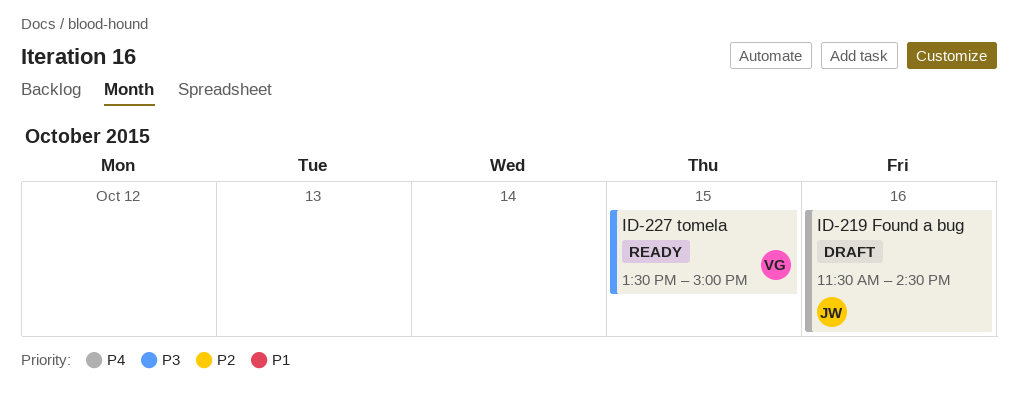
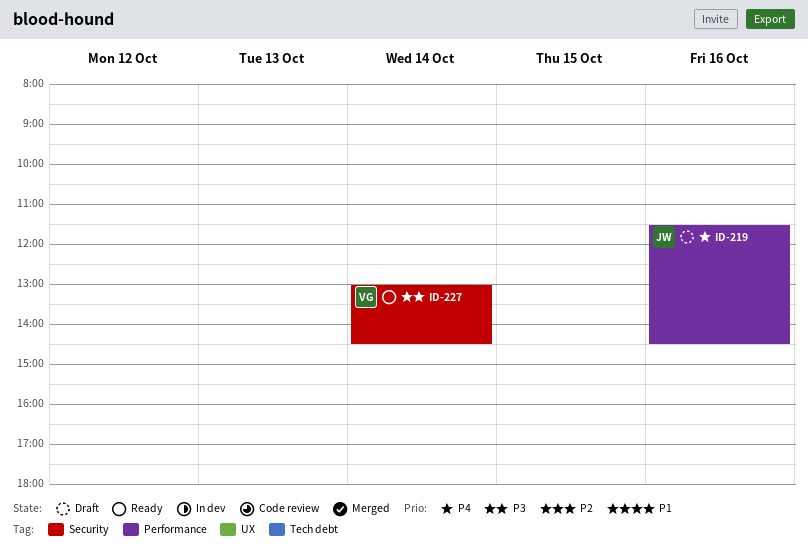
ID-227, day: Oct 15 -> Oct 14
ID-227, begins: 13:30 -> 13:00
ID-227, ends: 15:00 -> 14:30

